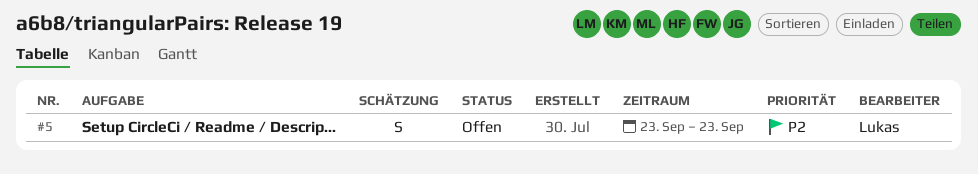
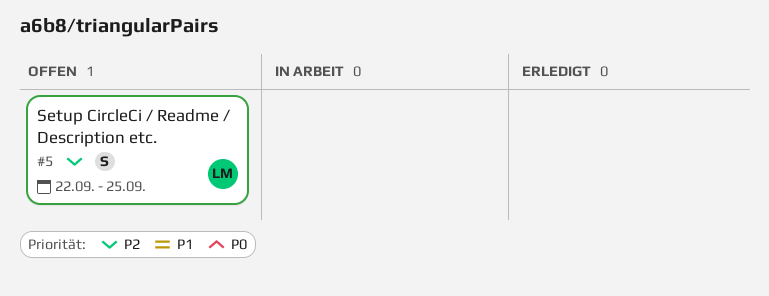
#5, start: Sep 23 -> Sep 22
#5, due: Sep 23 -> Sep 25

